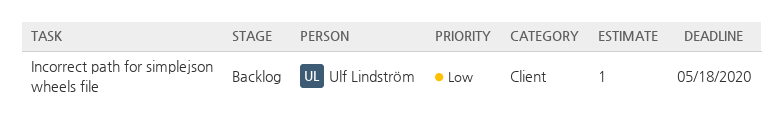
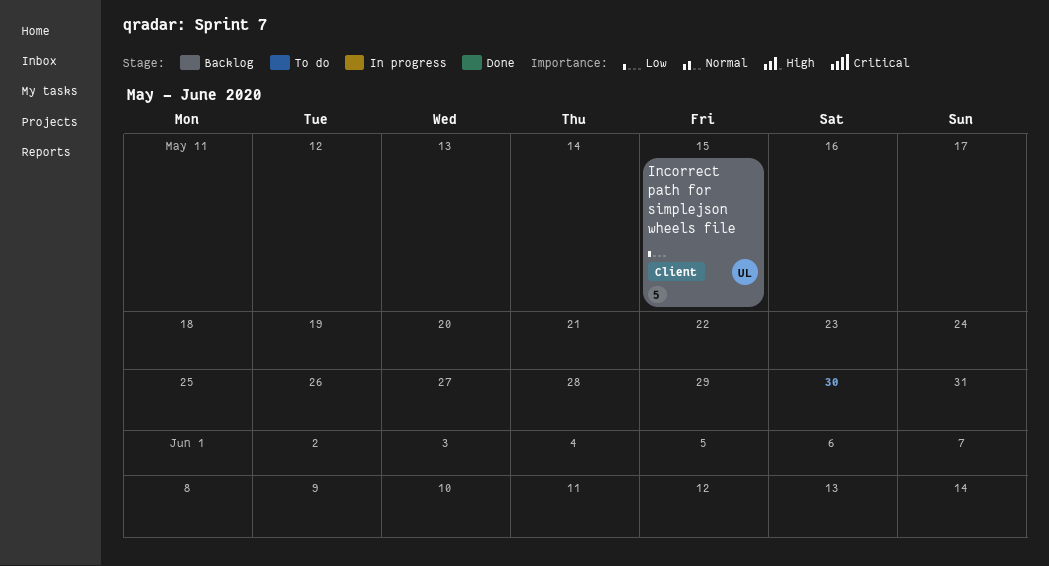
Incorrect path for simplejson wheels file, estimate: 1 -> 5
Incorrect path for simplejson wheels file, due: May 18 -> May 15

